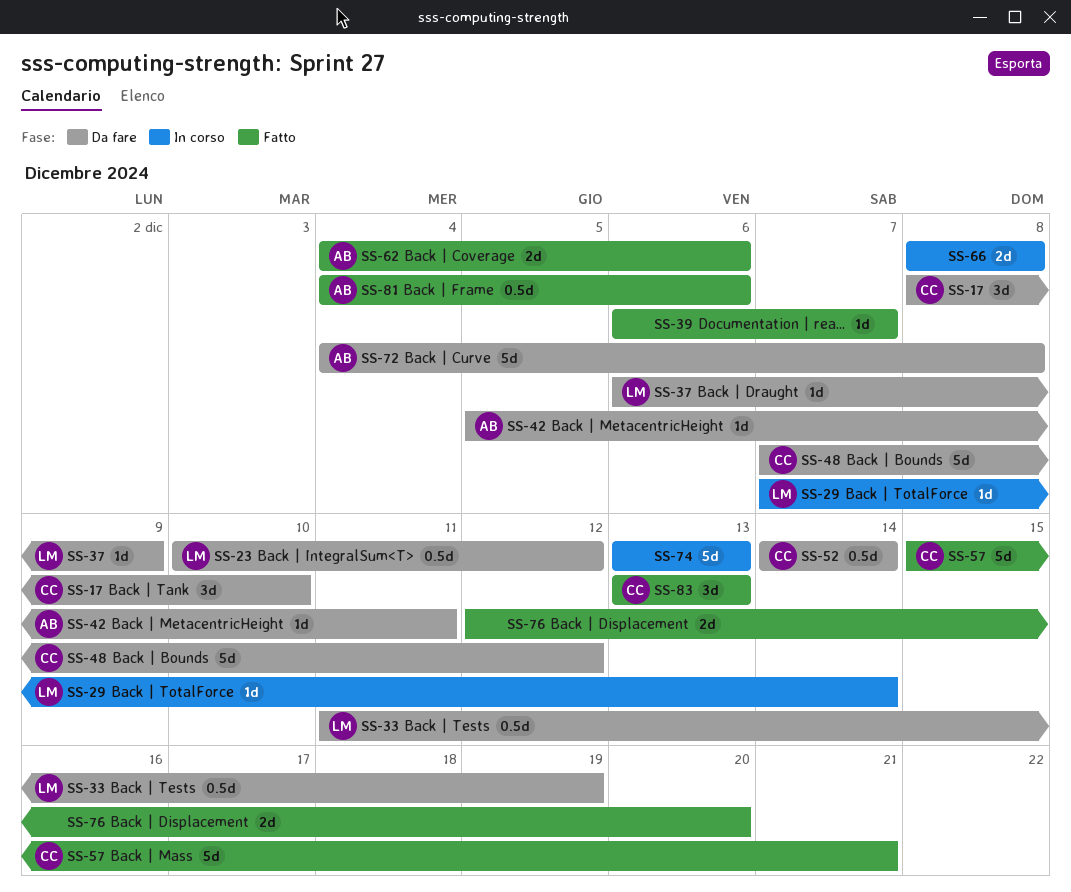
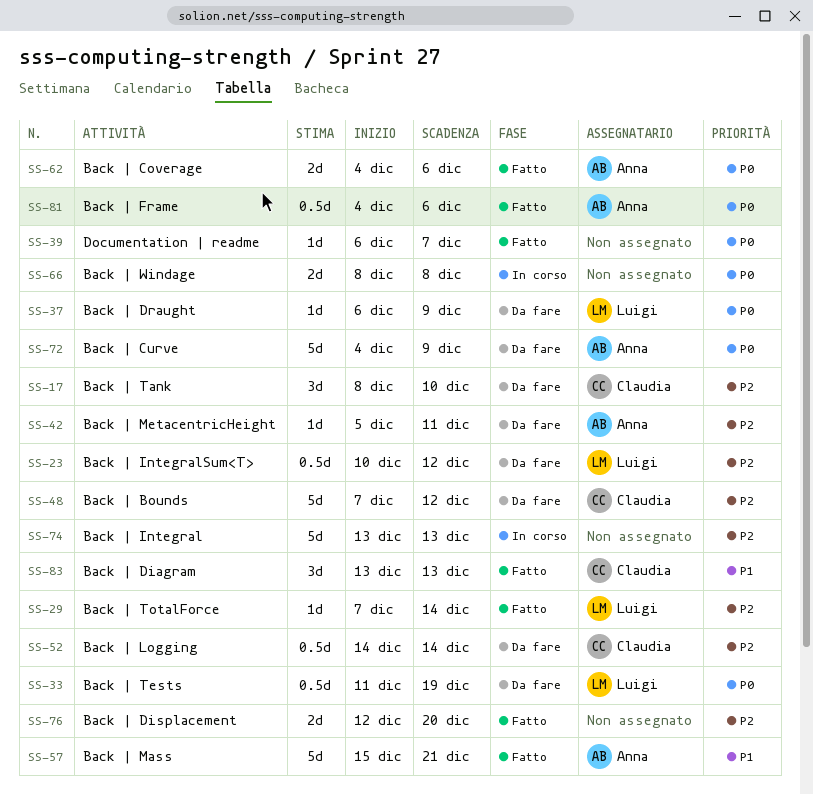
SS-29, status: In corso -> Fatto
SS-57, owner: Claudia -> Anna
SS-72, due: Dec 8 -> Dec 9

